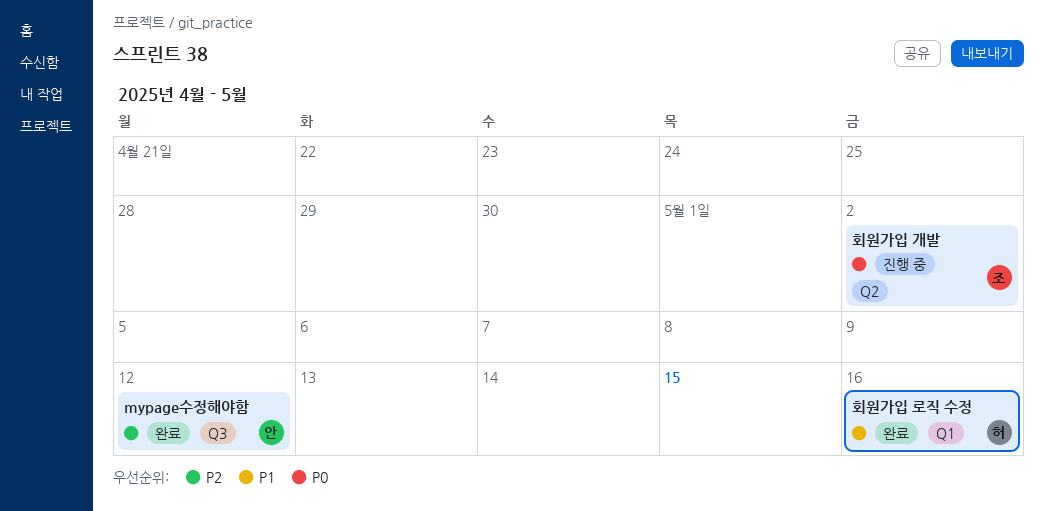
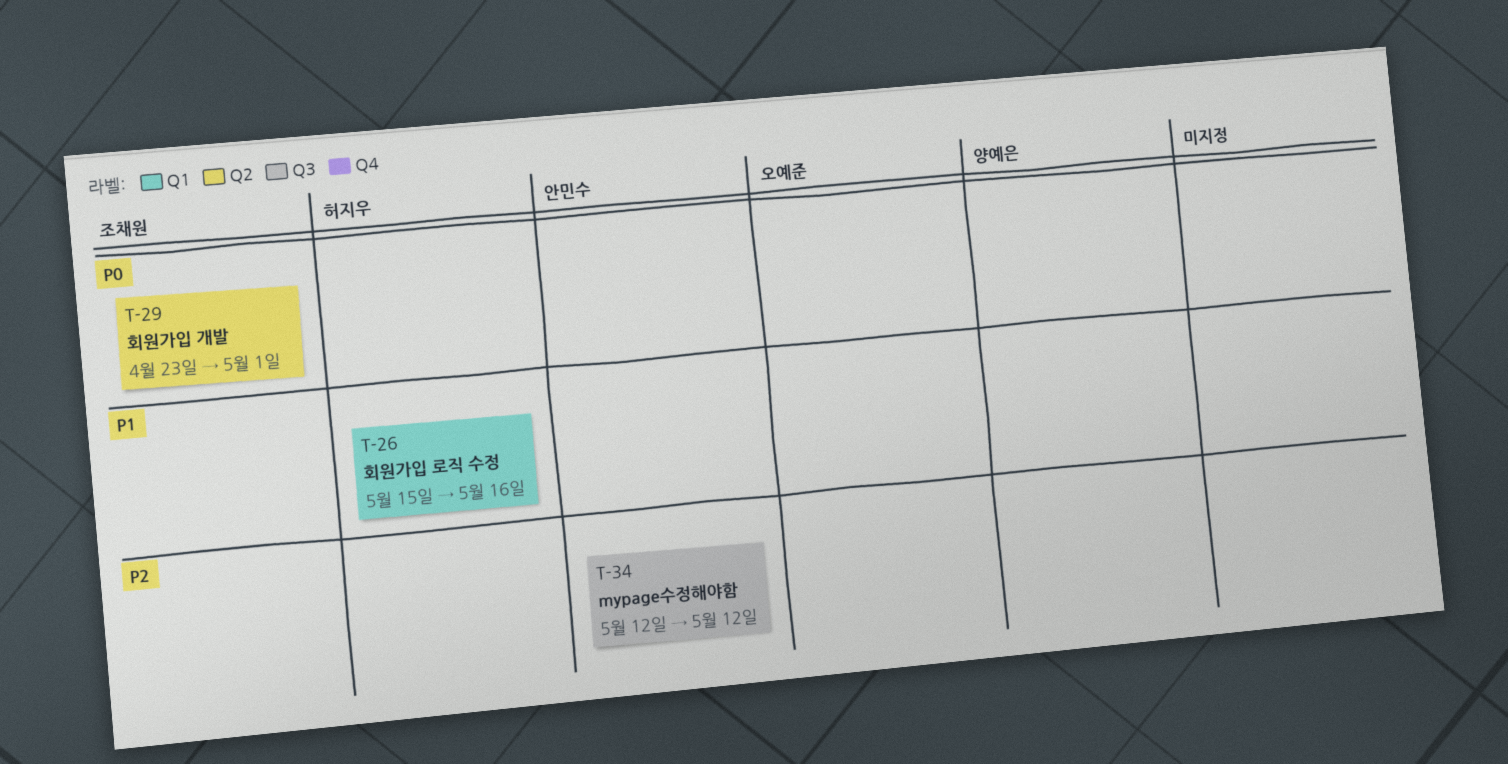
회원가입 개발, due: May 2 -> May 1

